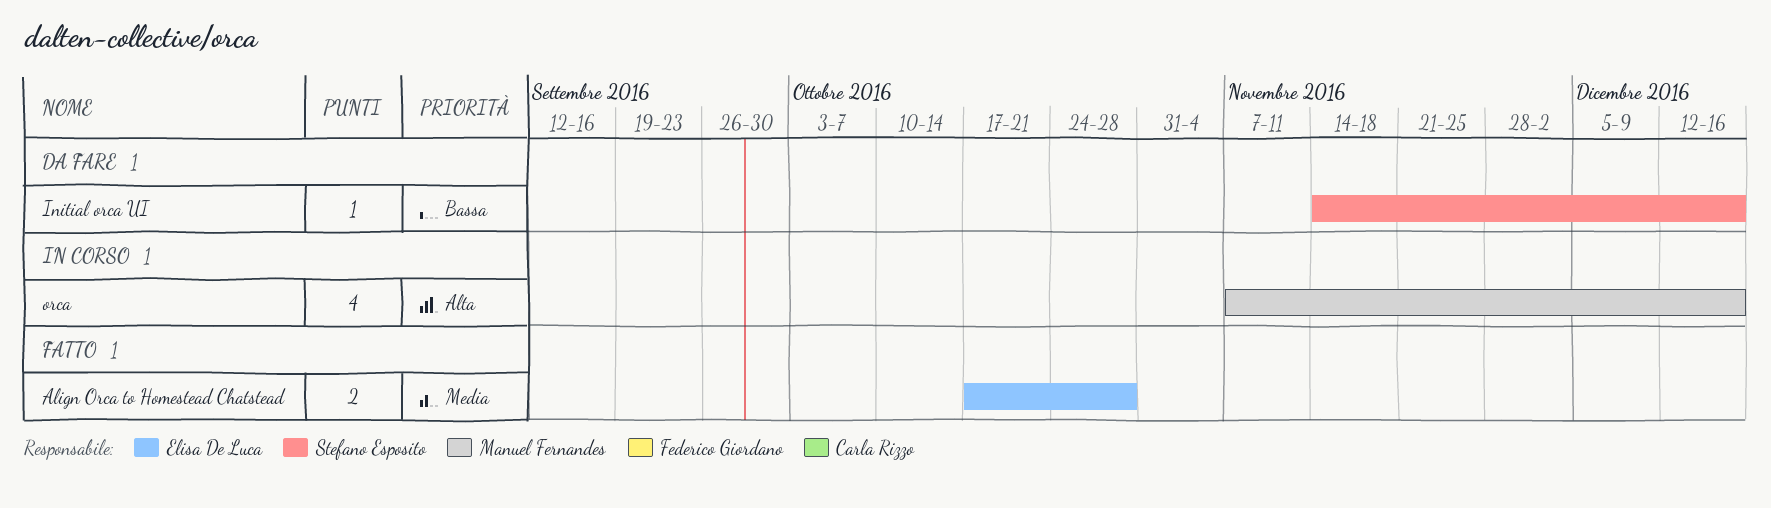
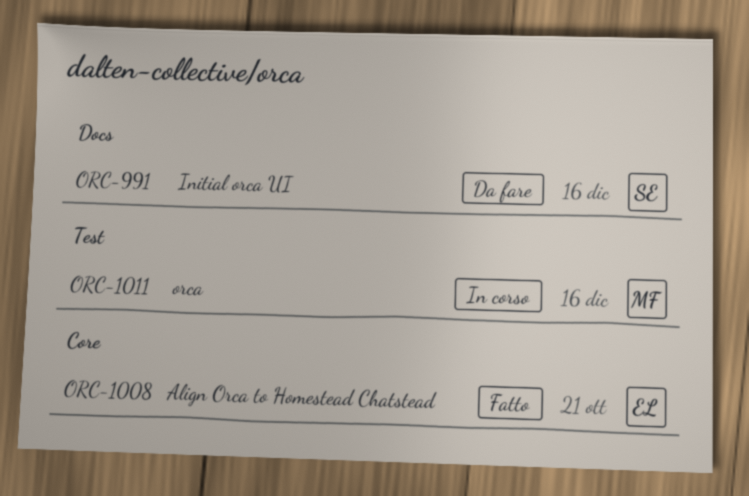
Align Orca to Homestead Chatstead, due: Oct 28 -> Oct 21

